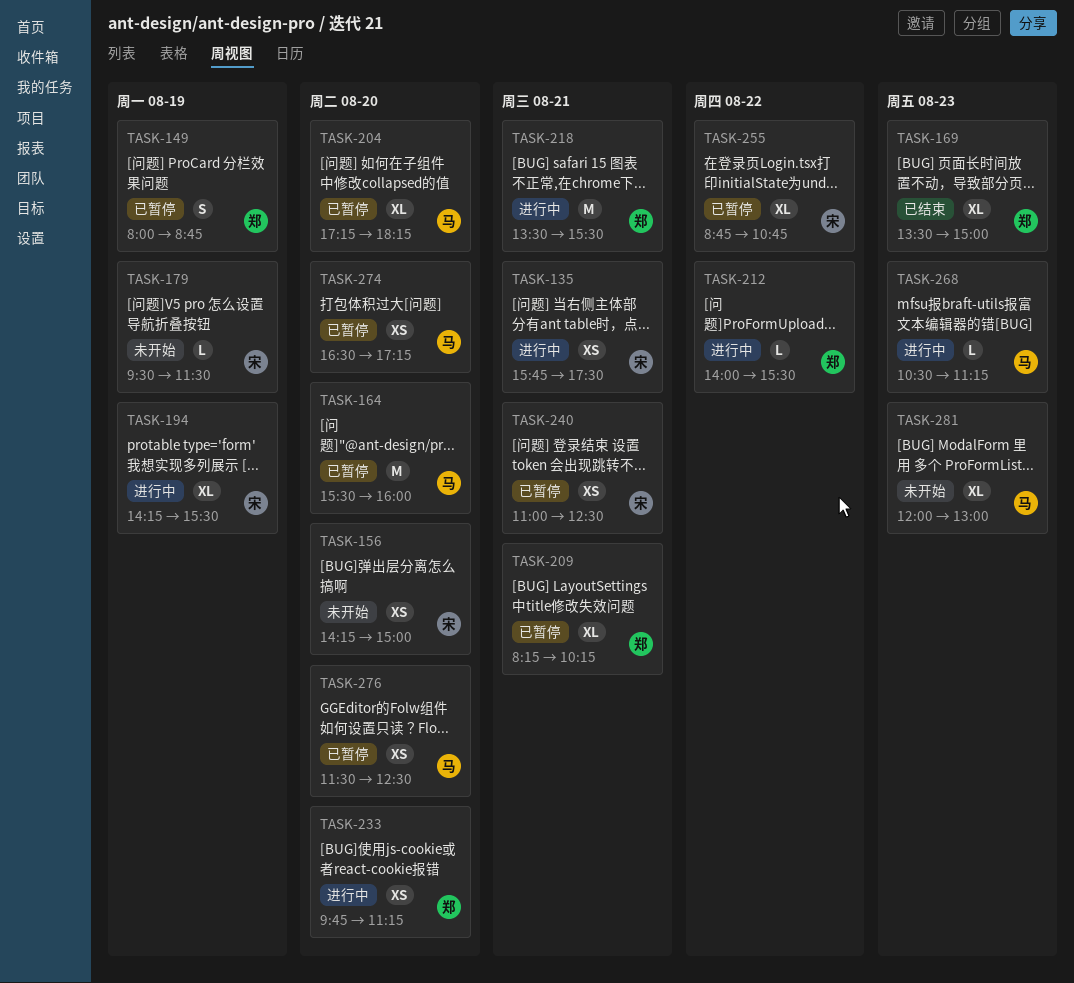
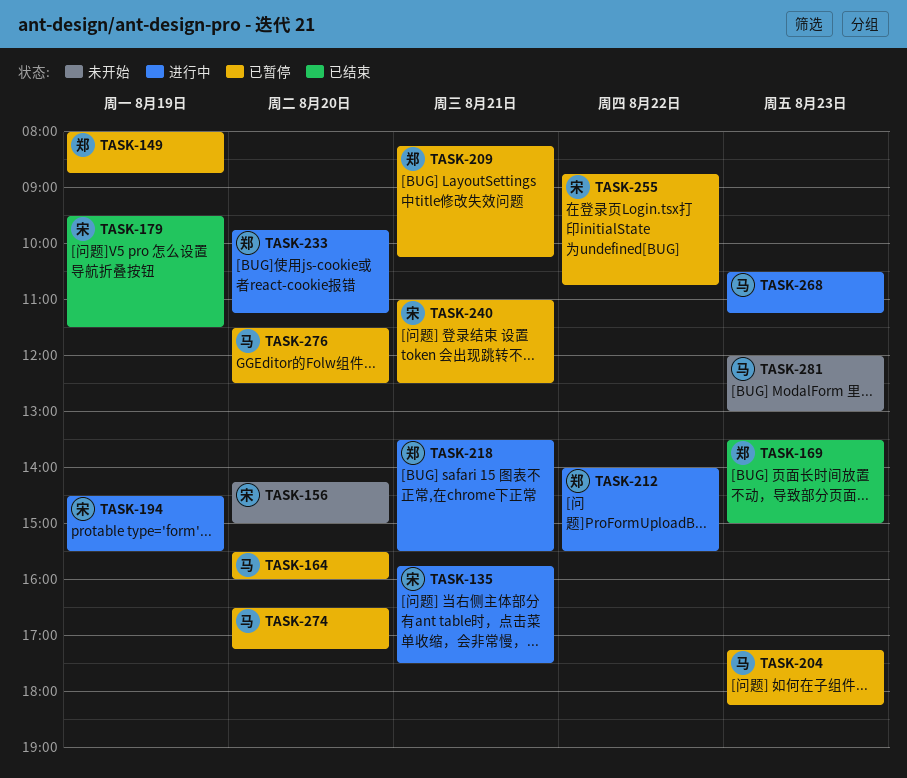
TASK-179, status: 未开始 -> 已结束
TASK-194, begins: 14:15 -> 14:30
TASK-204, day: Aug 20 -> Aug 23

